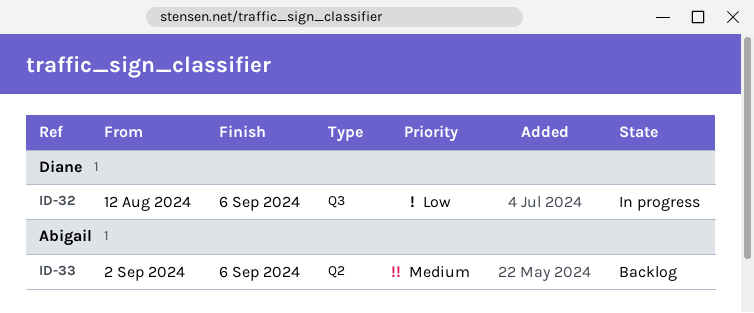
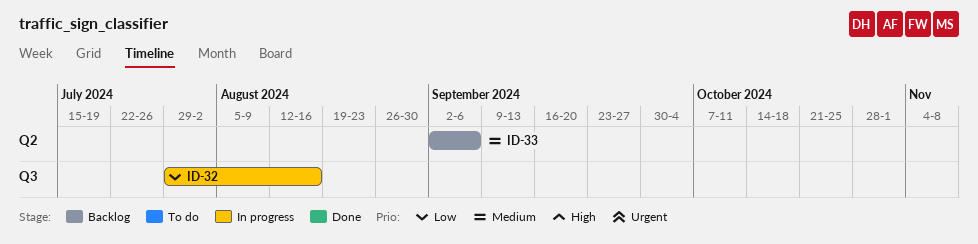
ID-32, start: Aug 12 -> Jul 29
ID-32, due: Sep 6 -> Aug 16

